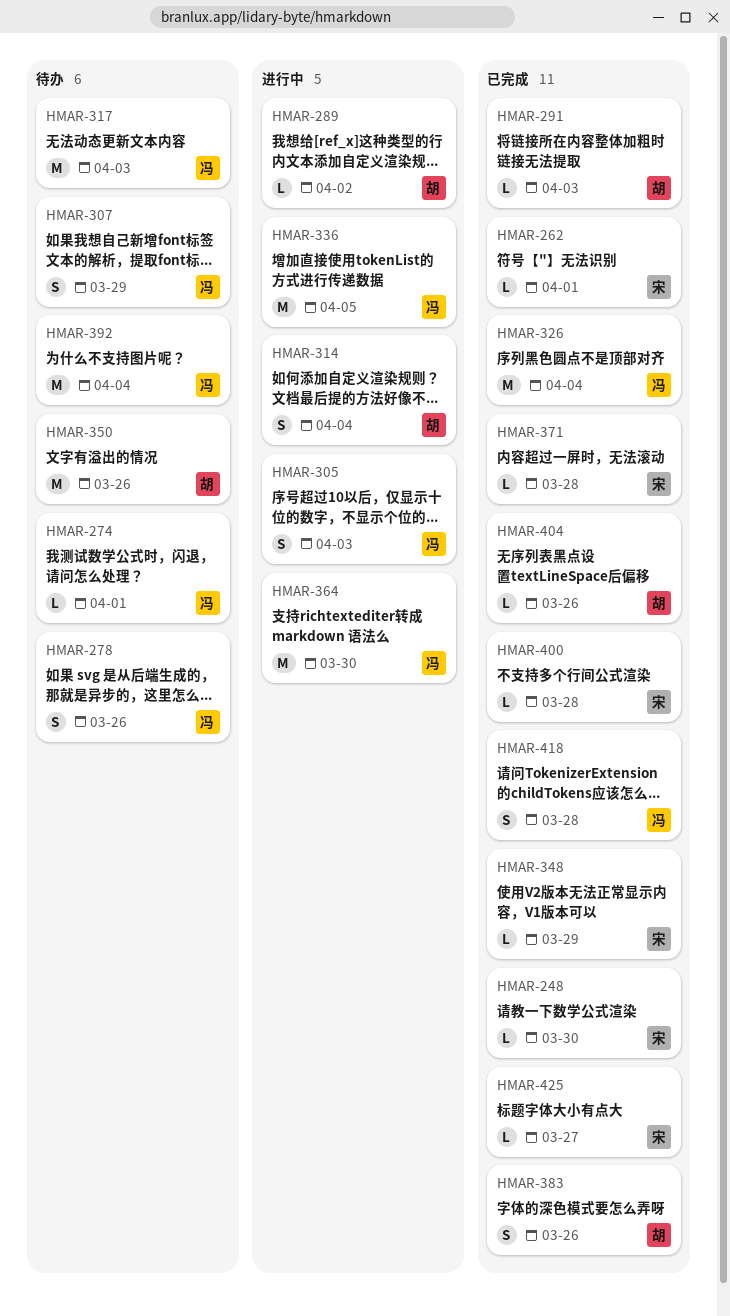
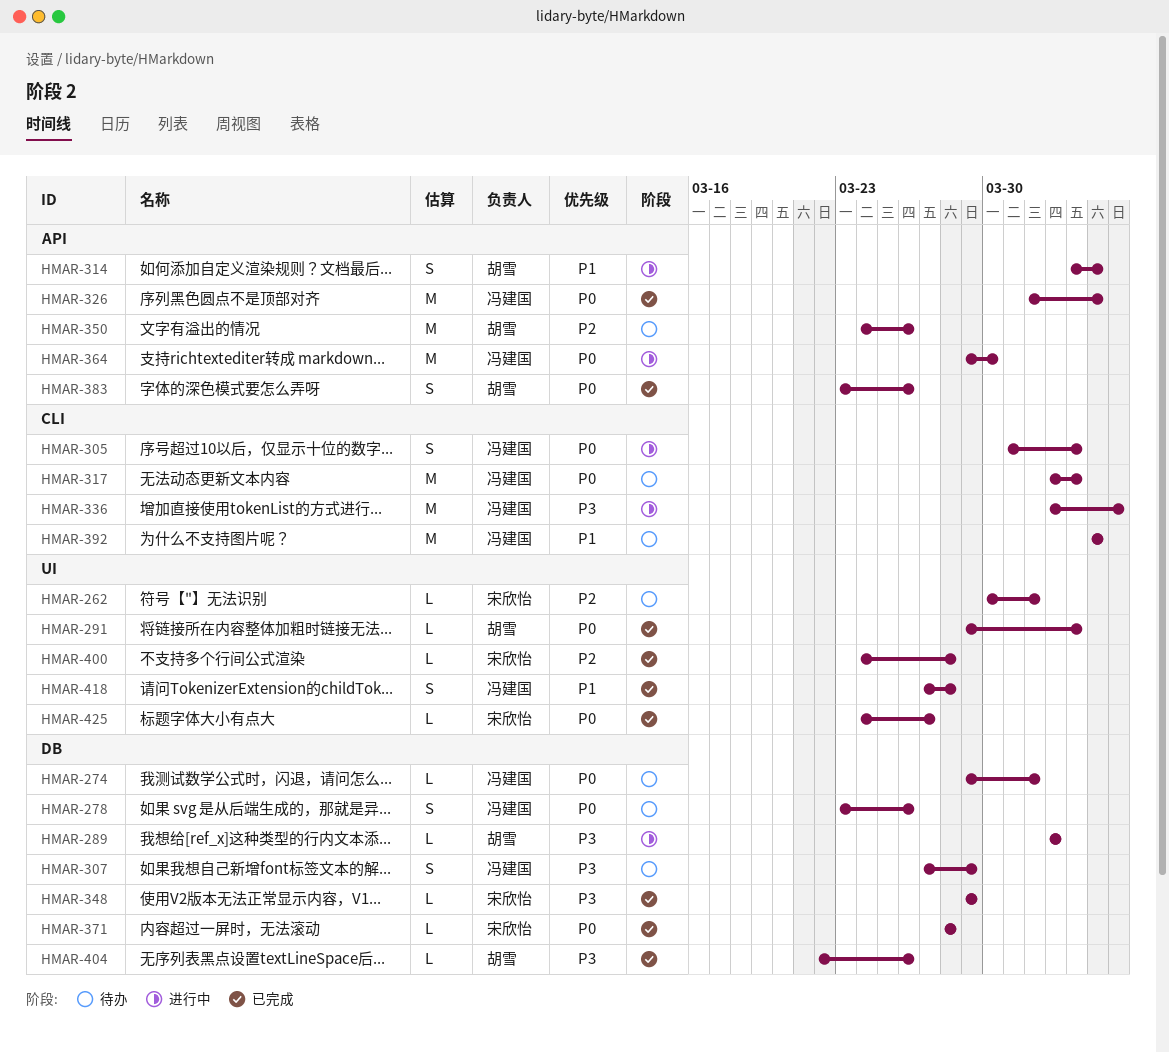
HMAR-248: present -> none
HMAR-262, status: 已完成 -> 待办

